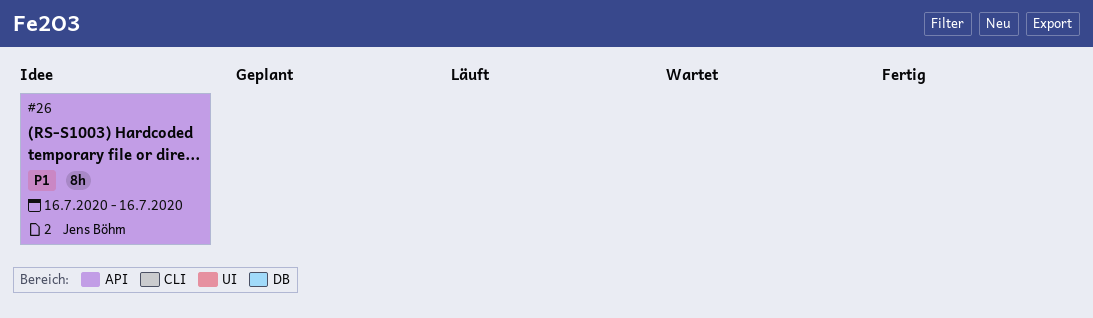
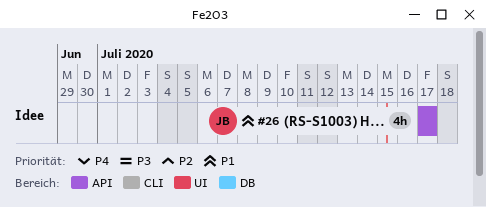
#26, estimate: 8h -> 4h
#26, start: Jul 16 -> Jul 17
#26, due: Jul 16 -> Jul 17

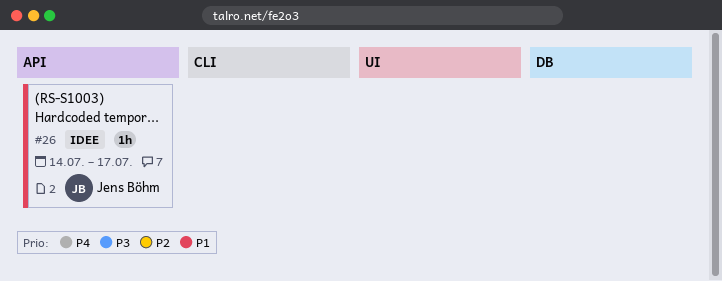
#26, estimate: 4h -> 1h
#26, start: Jul 17 -> Jul 14

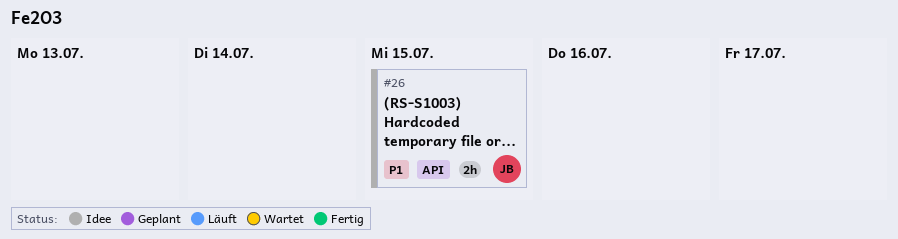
#26, estimate: 1h -> 2h
#26, due: Jul 17 -> Jul 15

